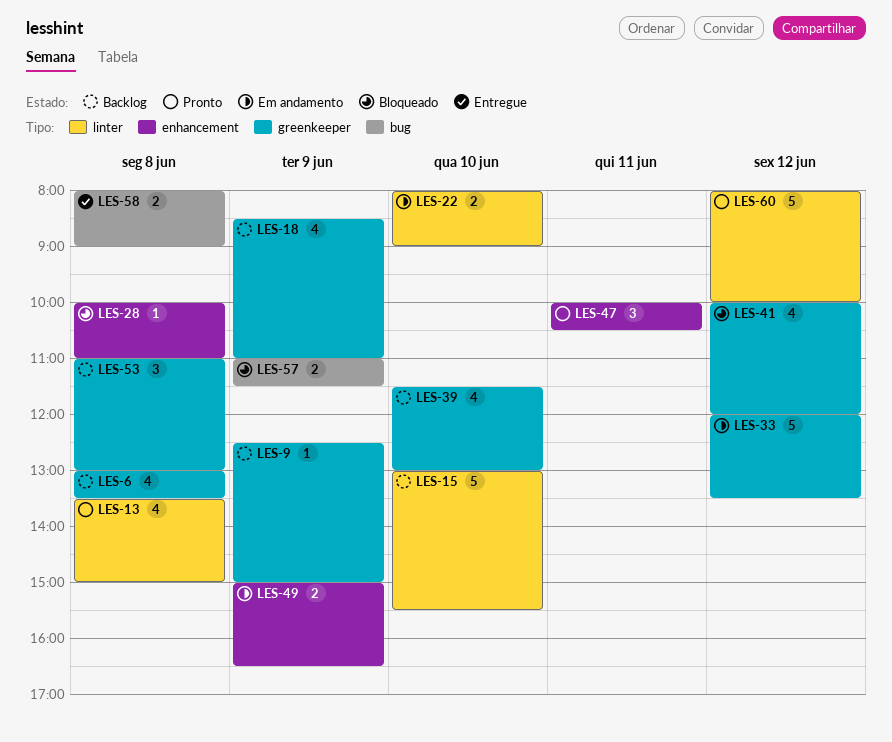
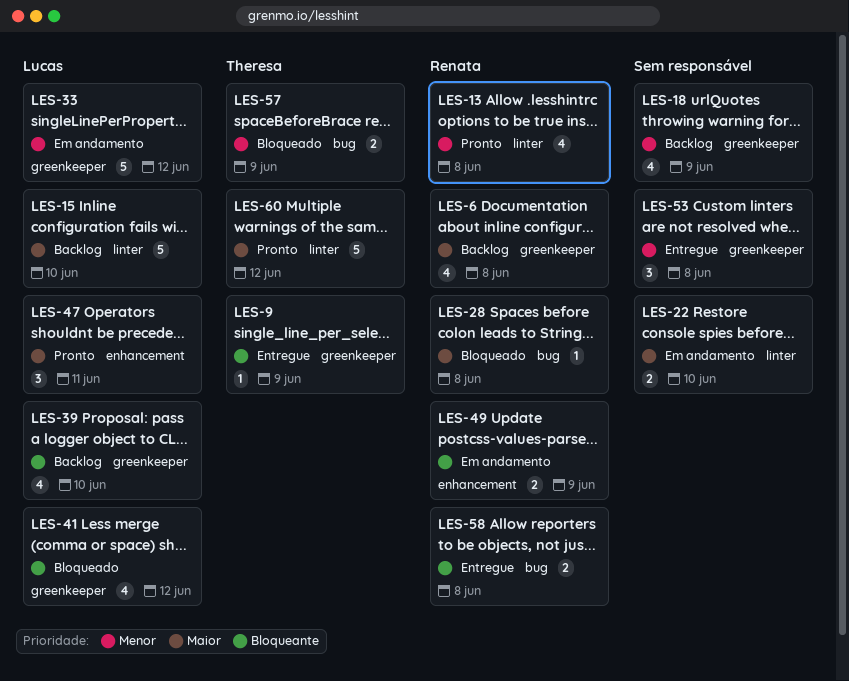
LES-9, status: Backlog -> Entregue
LES-28, label: enhancement -> bug
LES-53, status: Backlog -> Entregue

